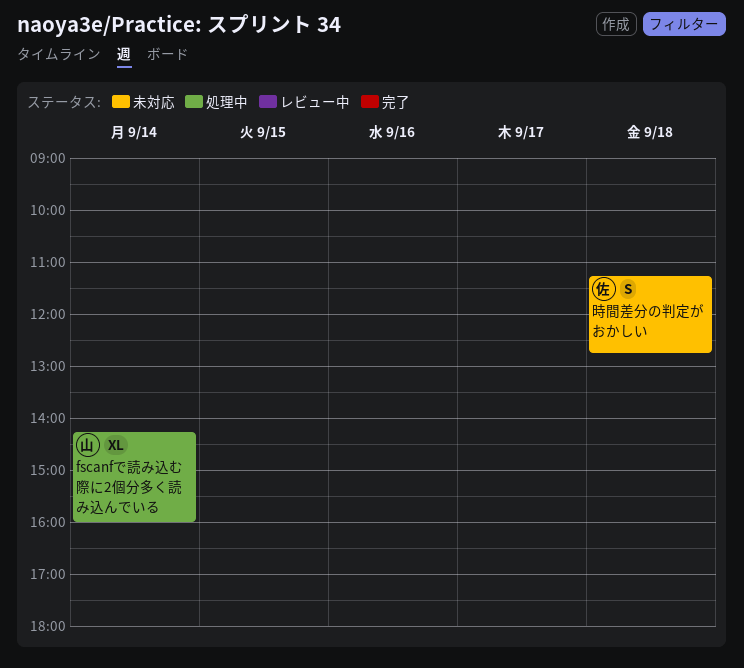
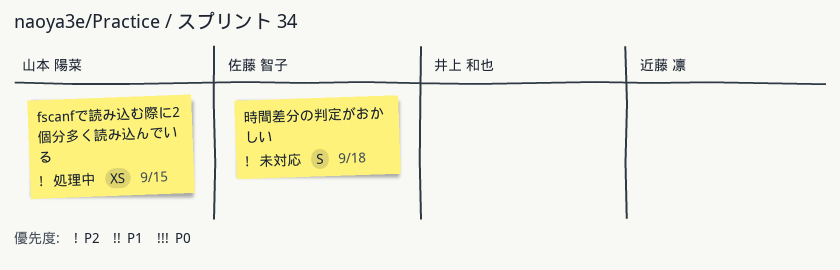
fscanfで読み込む際に2個分多く読み込んでいる, estimate: XL -> XS
fscanfで読み込む際に2個分多く読み込んでいる, day: Sep 14 -> Sep 15

